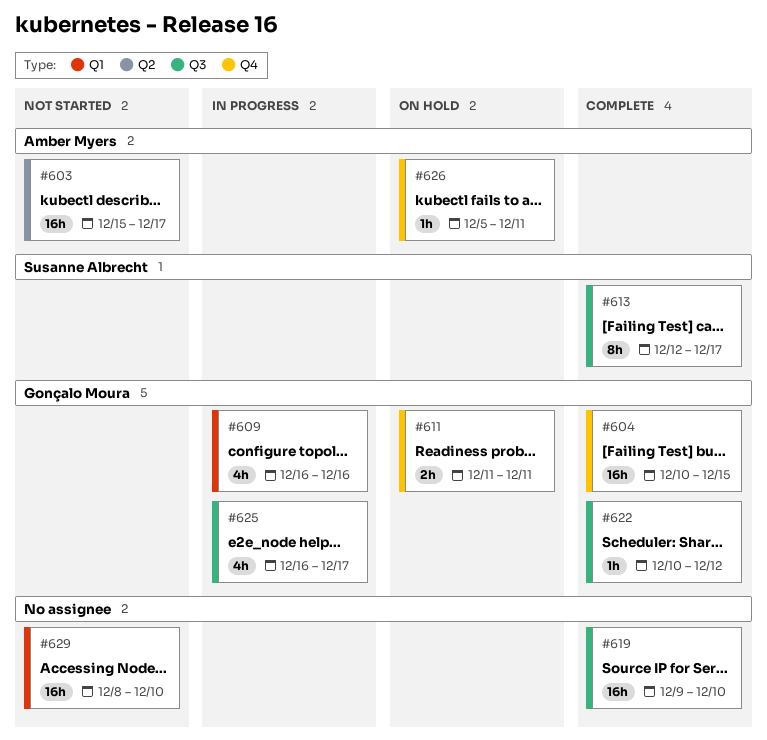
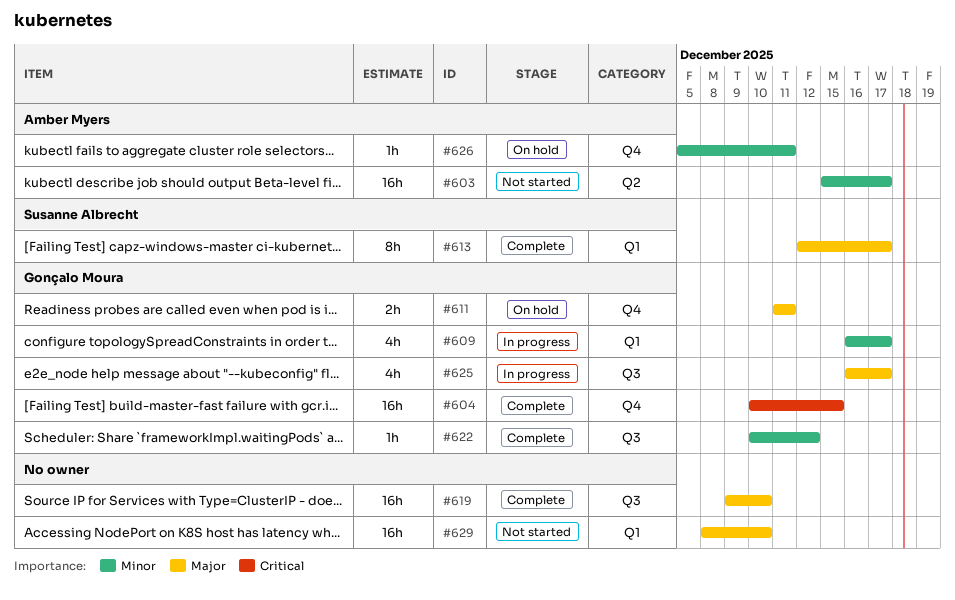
#609, due: Dec 16 -> Dec 17
#613, label: Q3 -> Q1

